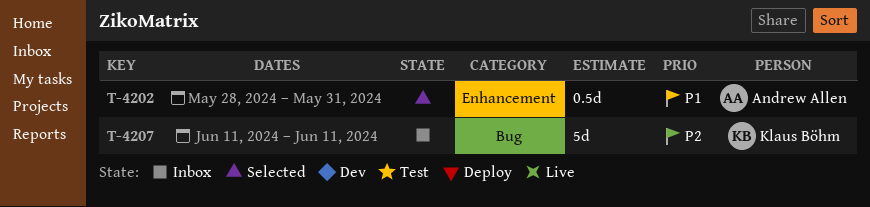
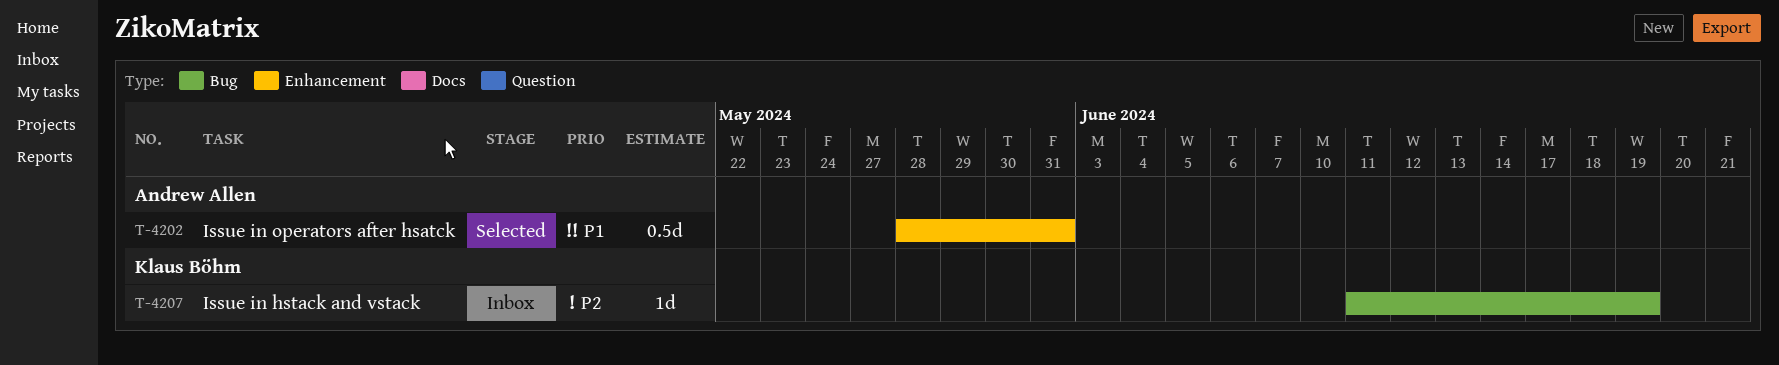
T-4207, estimate: 5d -> 1d
T-4207, due: Jun 11 -> Jun 19

